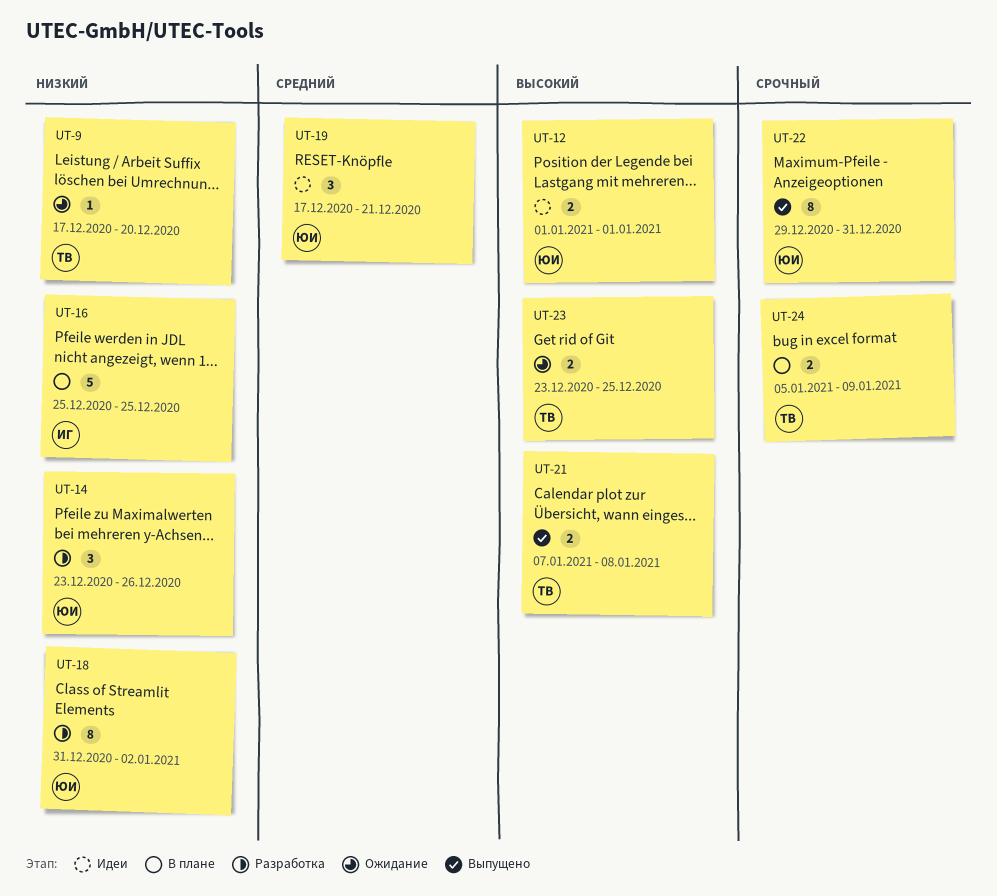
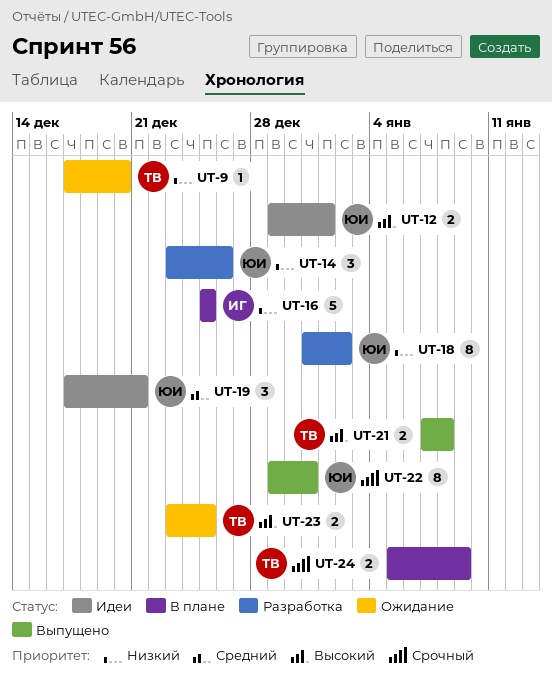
UT-12, start: Jan 1 -> Dec 29

